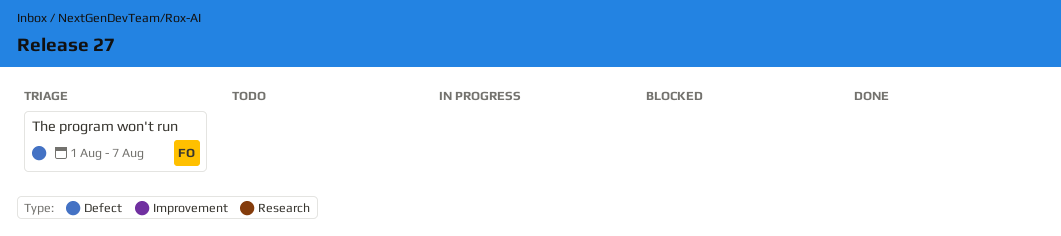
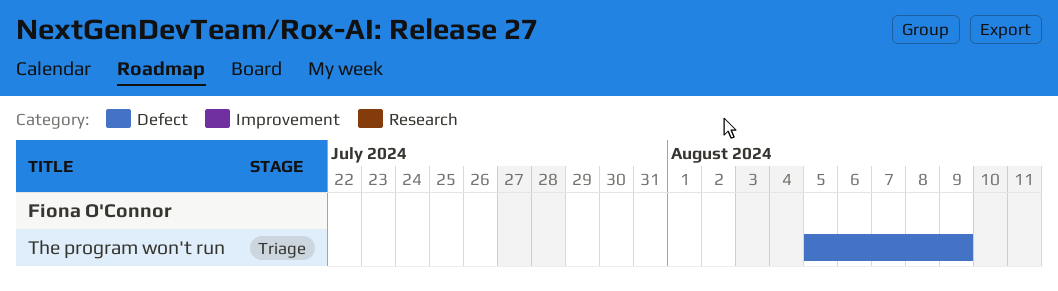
The program won't run, start: Aug 1 -> Aug 5
The program won't run, due: Aug 7 -> Aug 9

